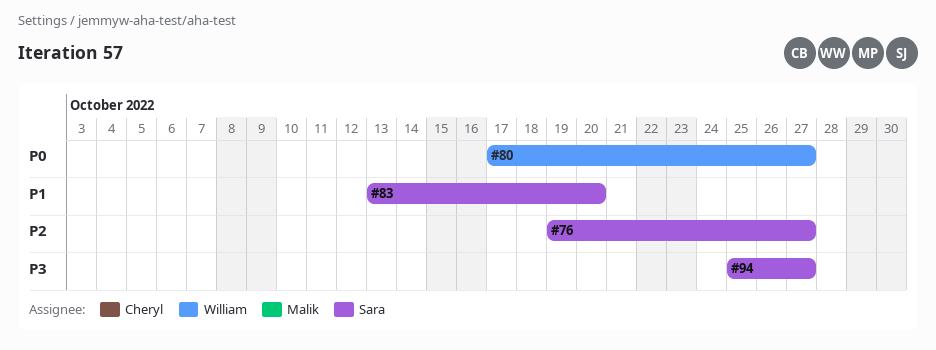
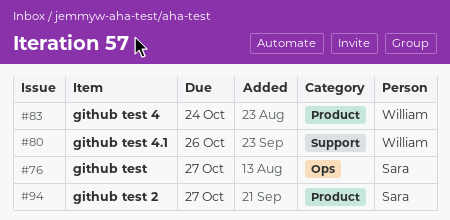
#80, due: Oct 27 -> Oct 26
#83, owner: Sara -> William
#83, due: Oct 20 -> Oct 24

